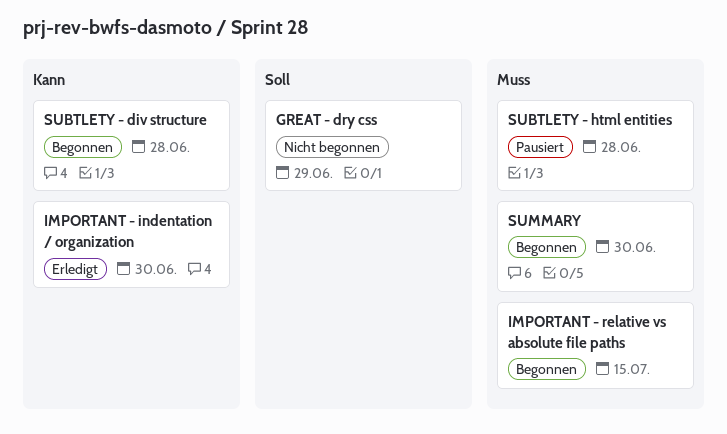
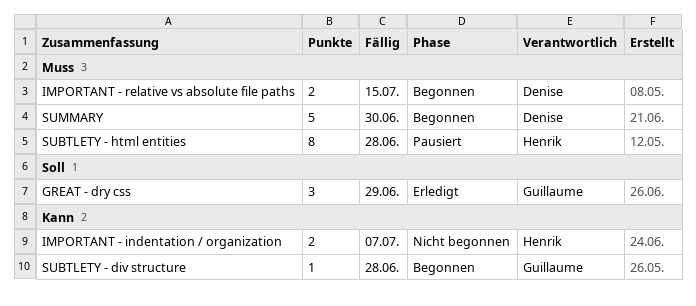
GREAT - dry css, status: Nicht begonnen -> Erledigt
IMPORTANT - indentation / organization, status: Erledigt -> Nicht begonnen
IMPORTANT - indentation / organization, due: Jun 30 -> Jul 7

